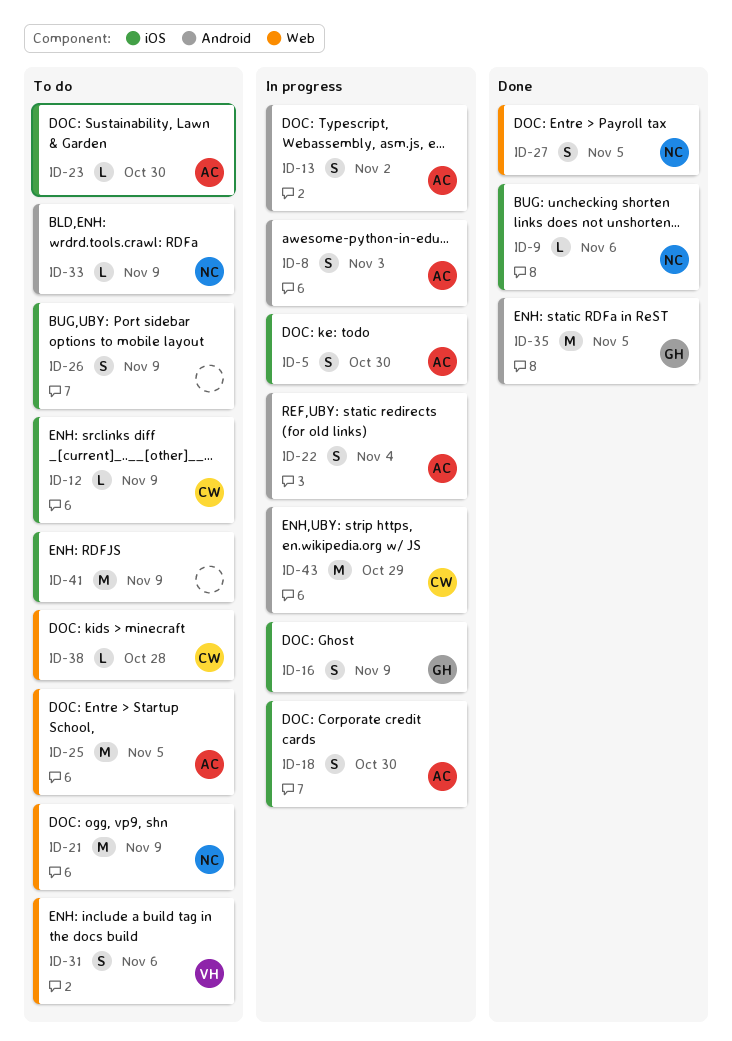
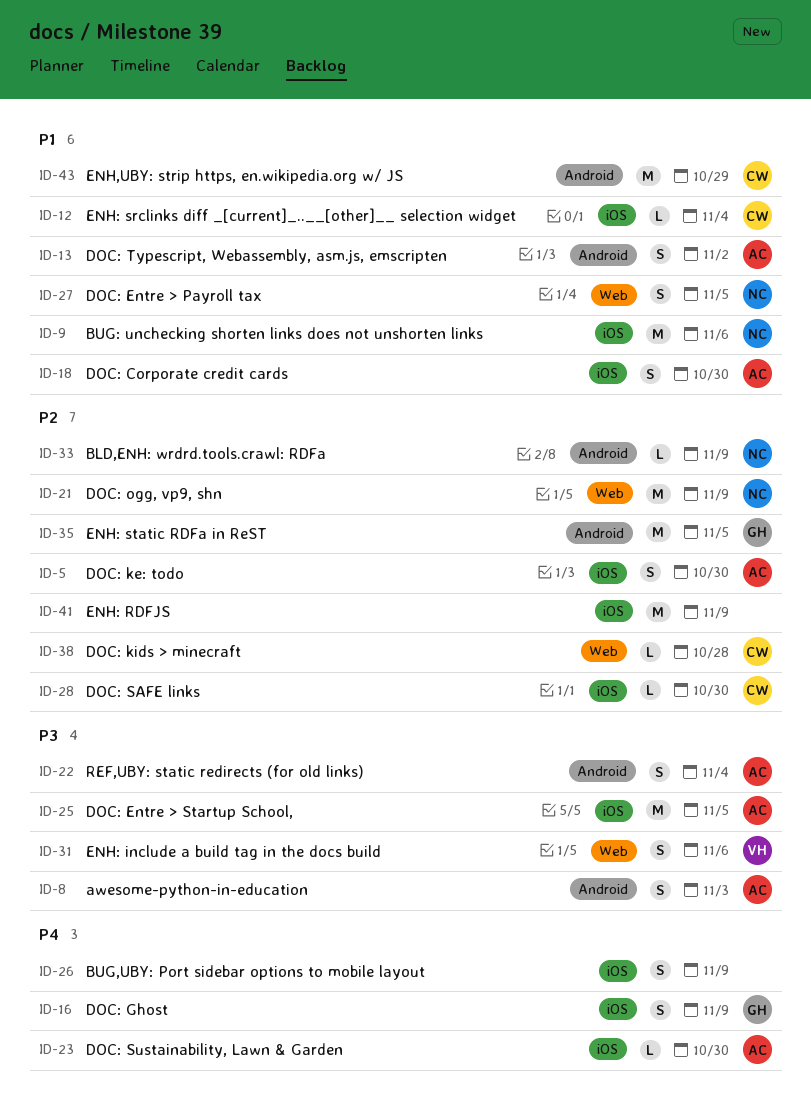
ID-9, estimate: L -> M
ID-12, due: Nov 9 -> Nov 4
ID-25, label: Web -> iOS
ID-28: none -> present

